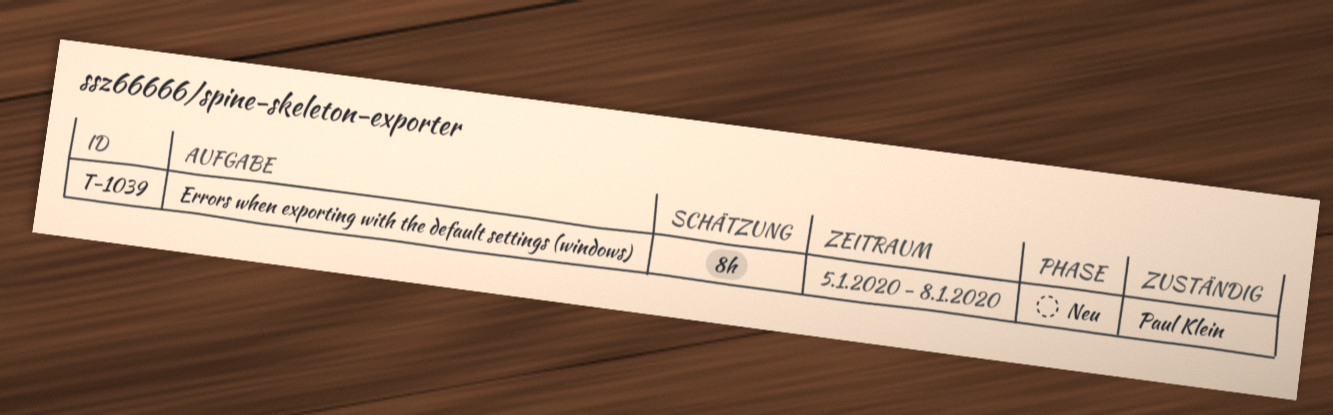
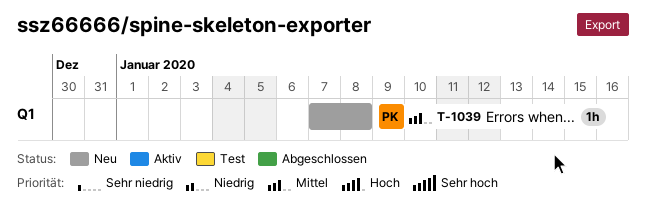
T-1039, estimate: 8h -> 1h
T-1039, start: Jan 5 -> Jan 7

